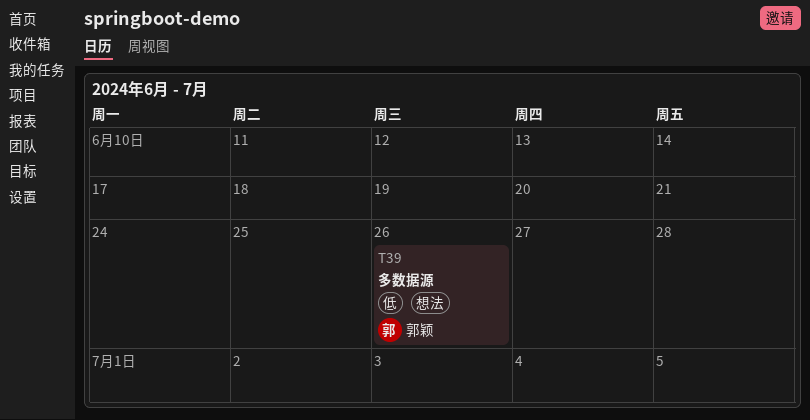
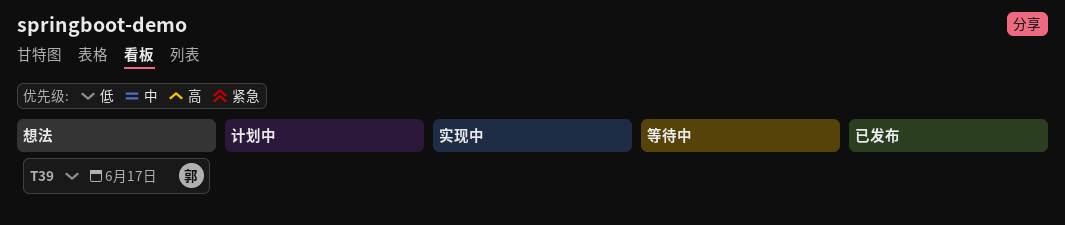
T39, due: Jun 26 -> Jun 17

